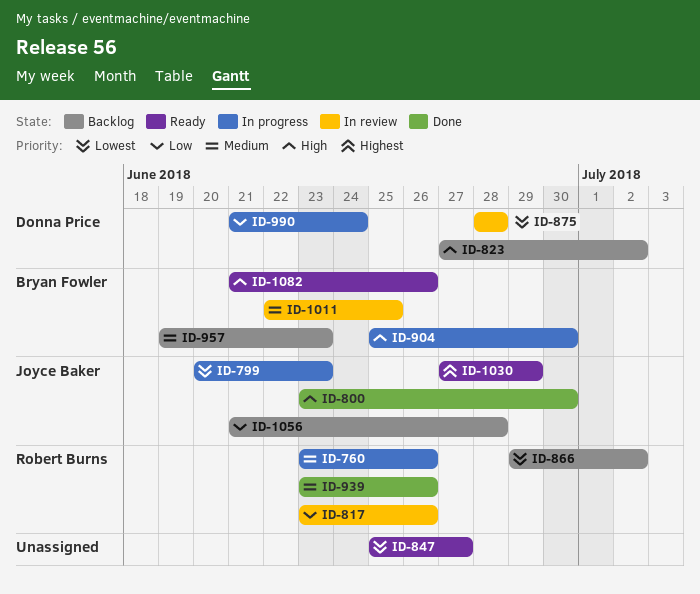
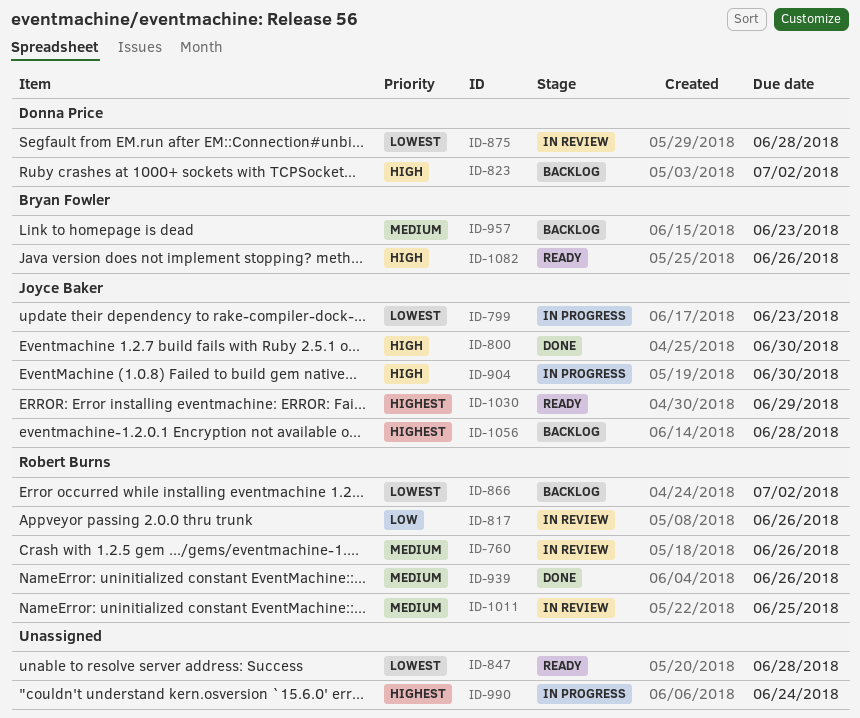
ID-760, status: In progress -> In review
ID-847, due: Jun 27 -> Jun 28
ID-904, owner: Bryan Fowler -> Joyce Baker
ID-990, owner: Donna Price -> none
ID-990, priority: Low -> Highest
ID-1011, owner: Bryan Fowler -> Robert Burns
ID-1056, priority: Low -> Highest

